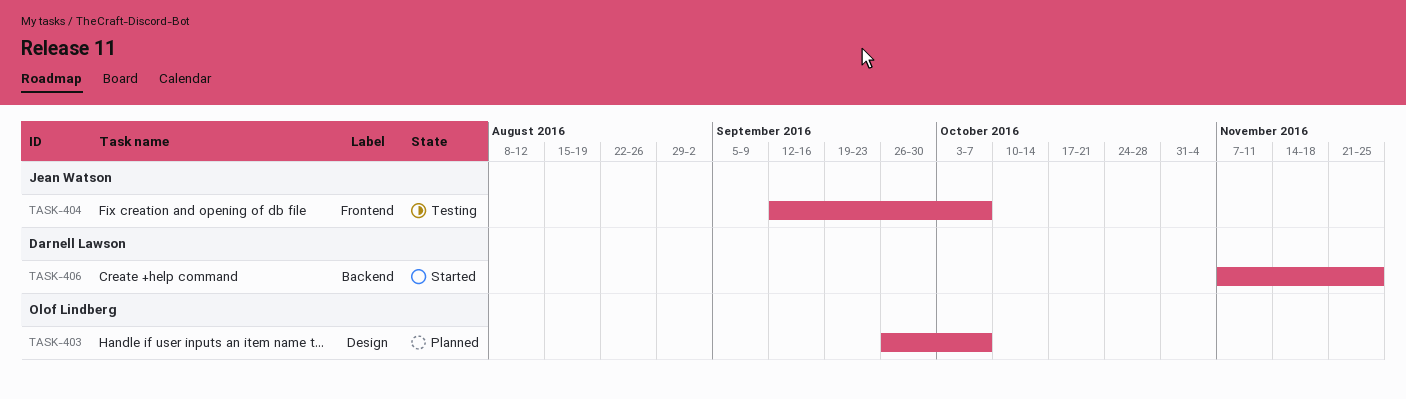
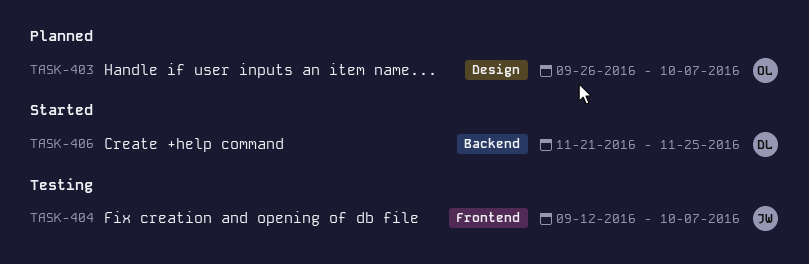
TASK-406, start: Nov 7 -> Nov 21

